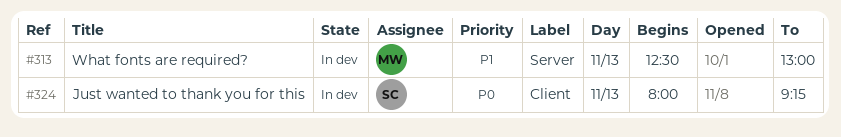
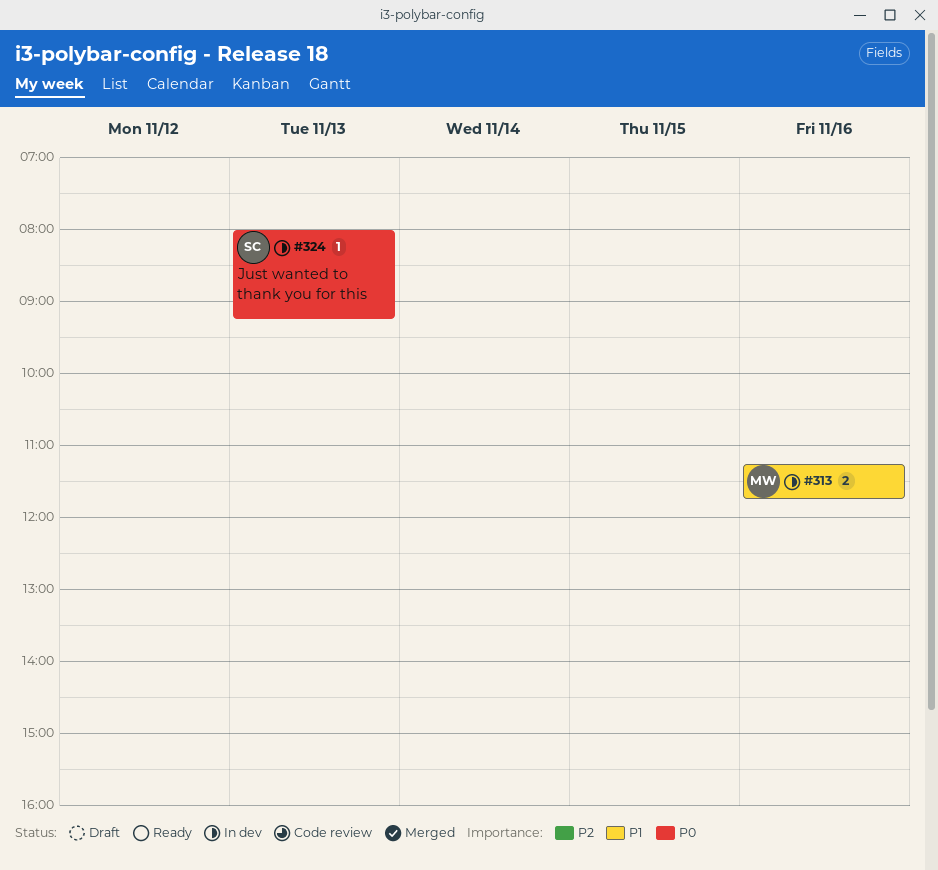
#313, day: Nov 13 -> Nov 16
#313, begins: 12:30 -> 11:15
#313, ends: 13:00 -> 11:45

